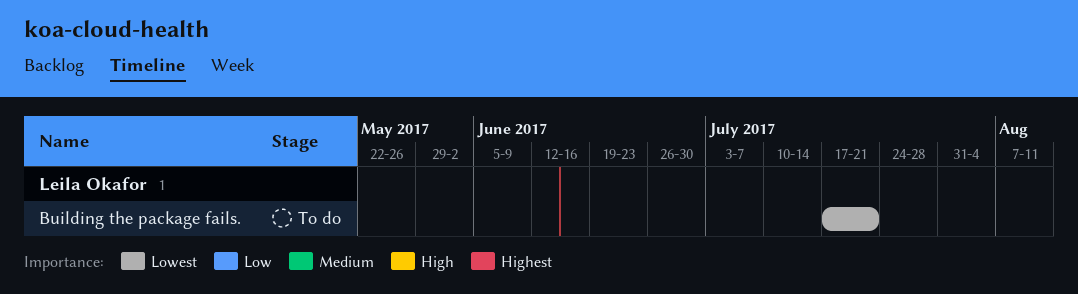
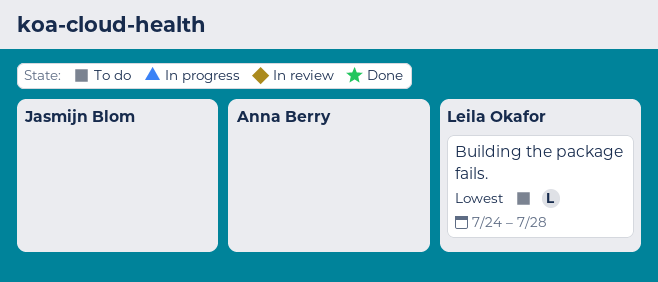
Building the package fails., start: Jul 17 -> Jul 24
Building the package fails., due: Jul 21 -> Jul 28

